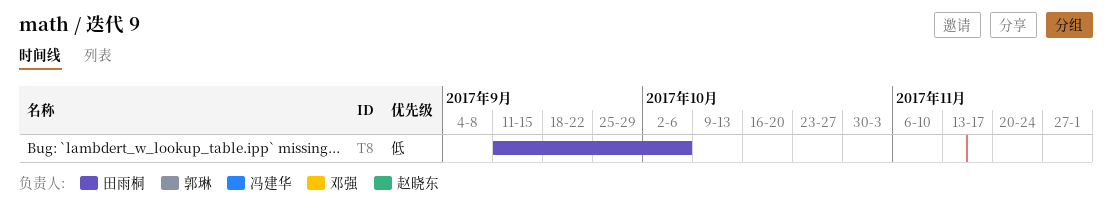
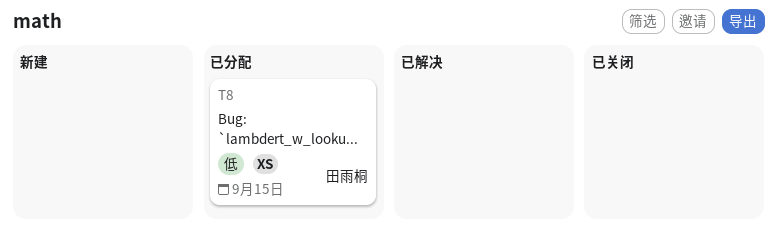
T8, due: Oct 6 -> Sep 15

